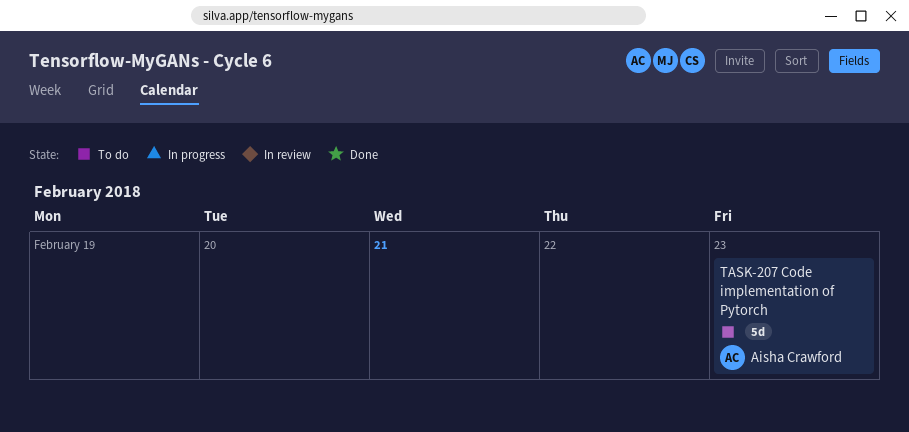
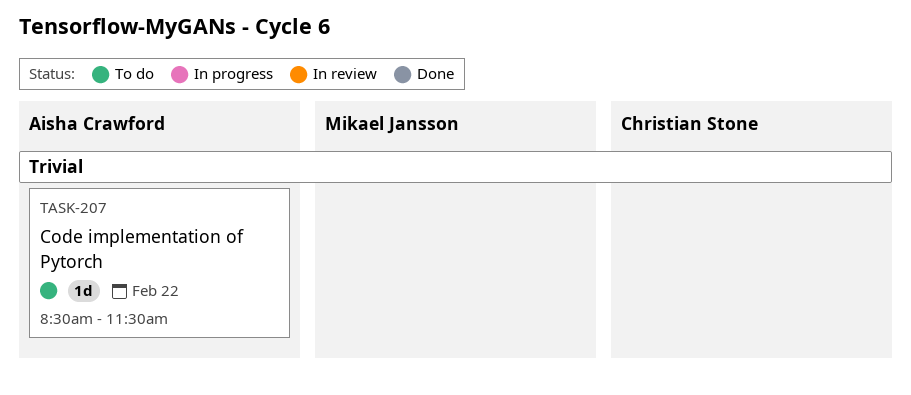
TASK-207, estimate: 5d -> 1d
TASK-207, day: Feb 23 -> Feb 22

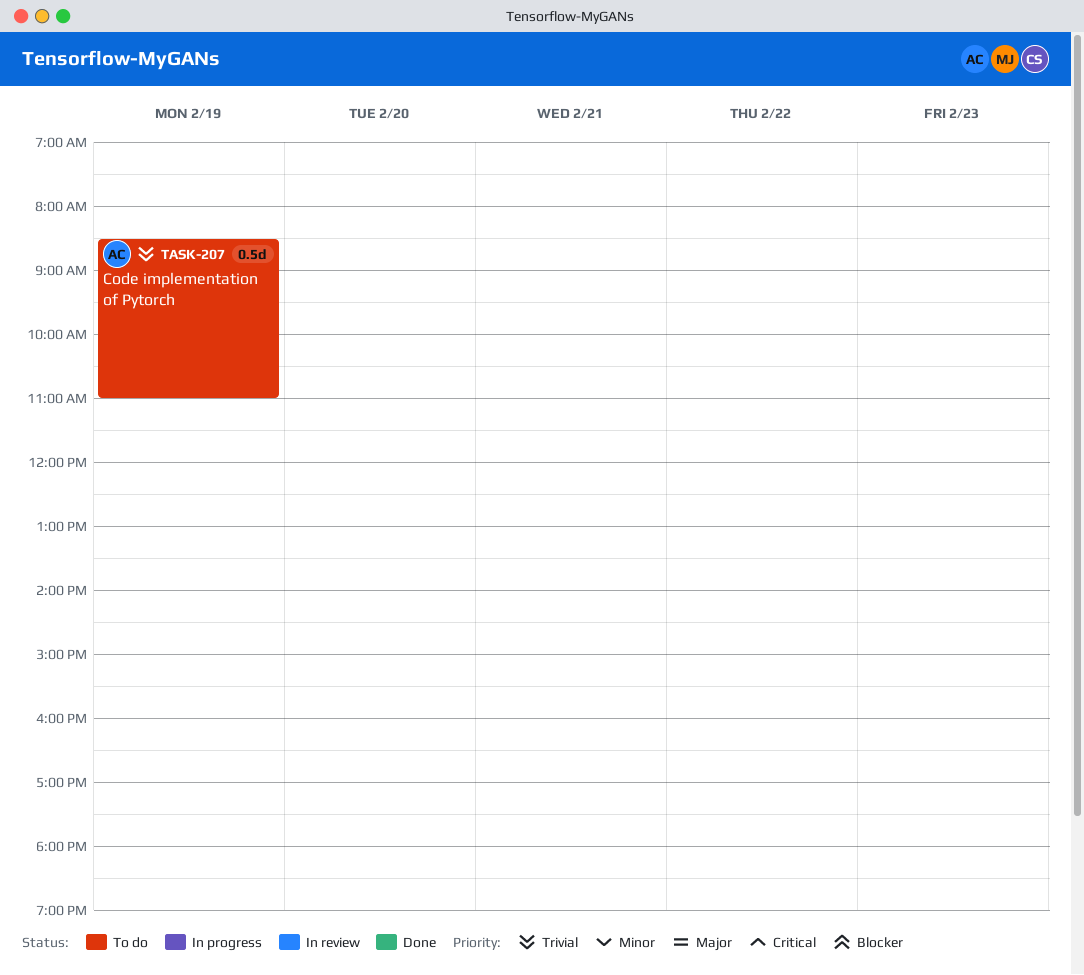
TASK-207, estimate: 1d -> 0.5d
TASK-207, day: Feb 22 -> Feb 19
TASK-207, ends: 11:30 -> 11:00

